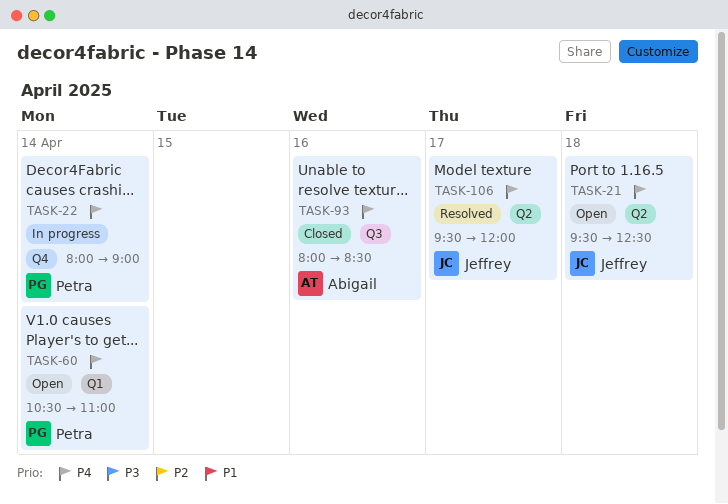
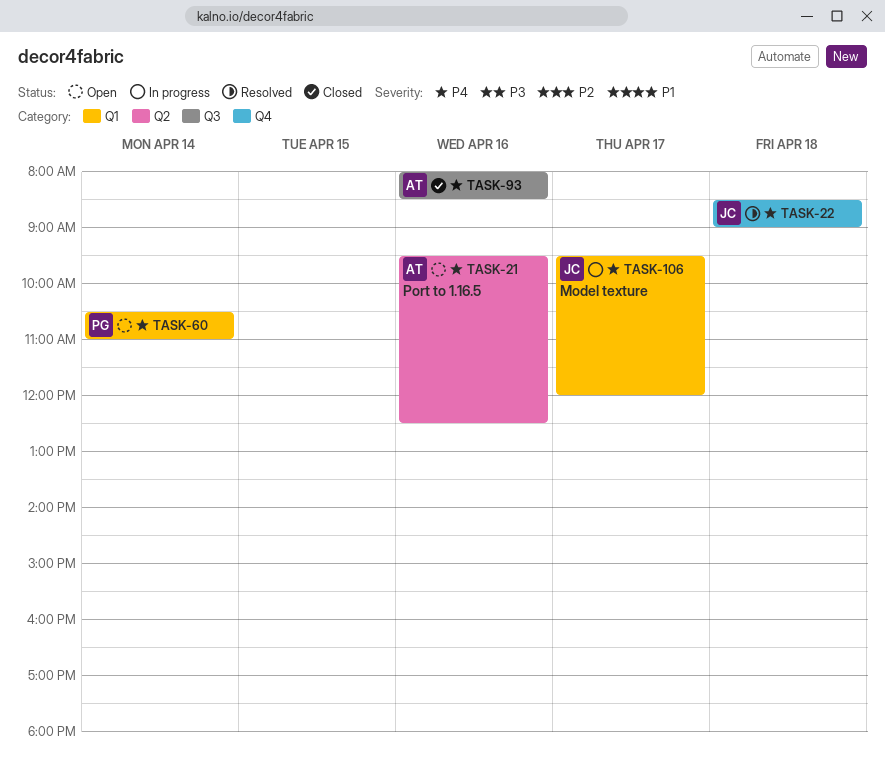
TASK-21, owner: Jeffrey -> Abigail
TASK-21, day: Apr 18 -> Apr 16
TASK-22, status: In progress -> Resolved
TASK-22, owner: Petra -> Jeffrey
TASK-22, day: Apr 14 -> Apr 18
TASK-22, begins: 08:00 -> 08:30
TASK-106, status: Resolved -> In progress
TASK-106, label: Q2 -> Q1

